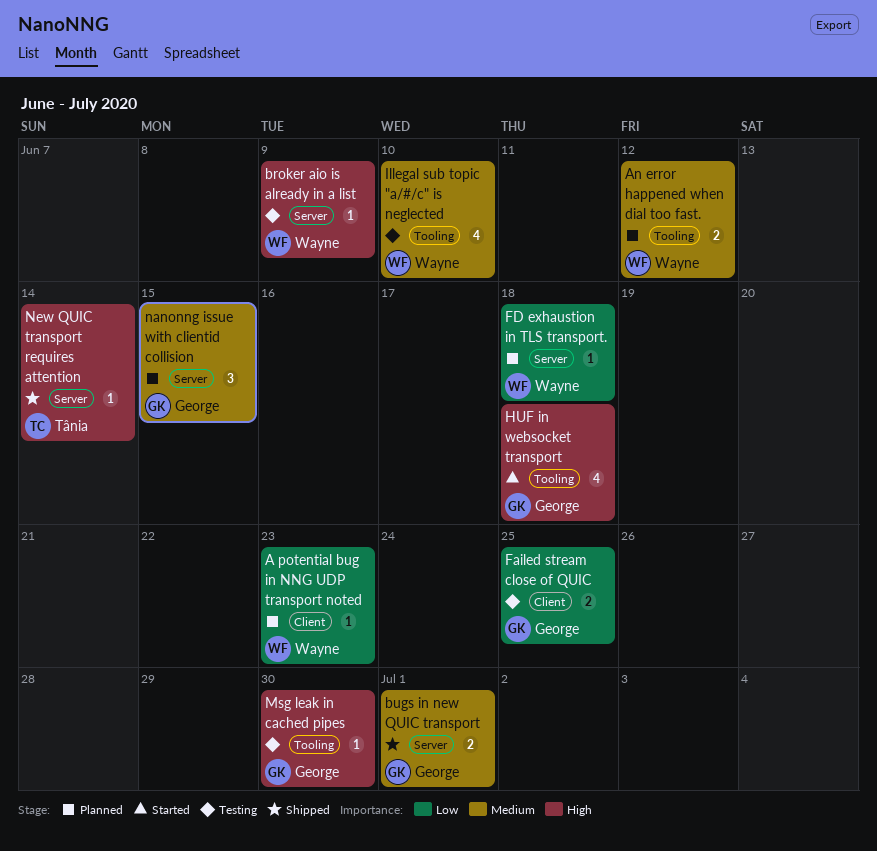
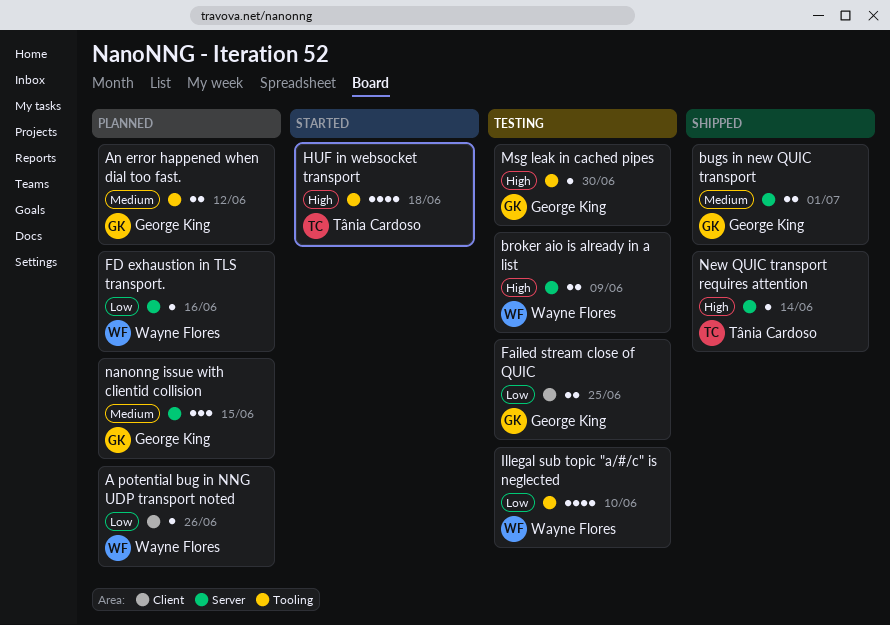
A potential bug in NNG UDP transport noted, due: Jun 23 -> Jun 26
An error happened when dial too fast., owner: Wayne Flores -> George King
broker aio is already in a list, estimate: 1 -> 2
FD exhaustion in TLS transport., due: Jun 18 -> Jun 16
HUF in websocket transport, owner: George King -> Tânia Cardoso
Illegal sub topic "a/#/c" is neglected, priority: Medium -> Low

